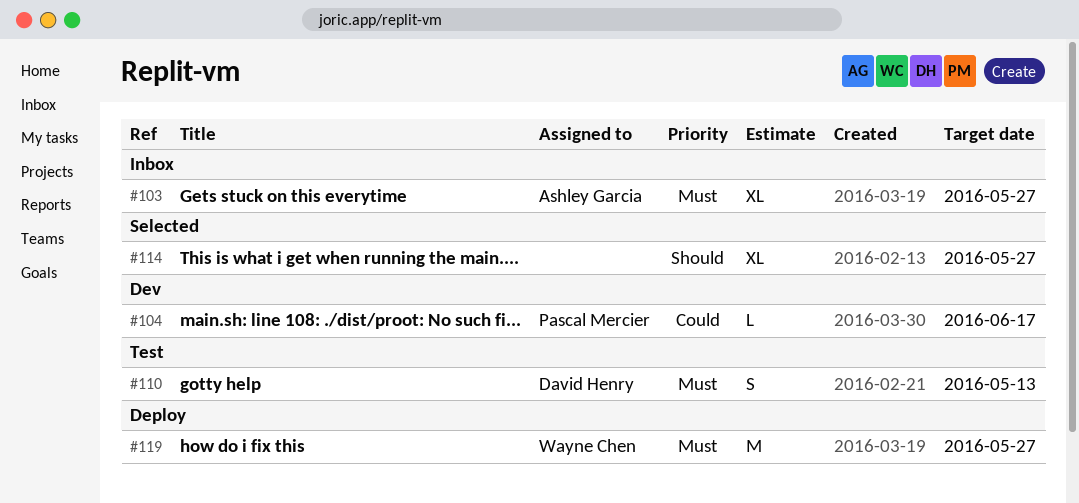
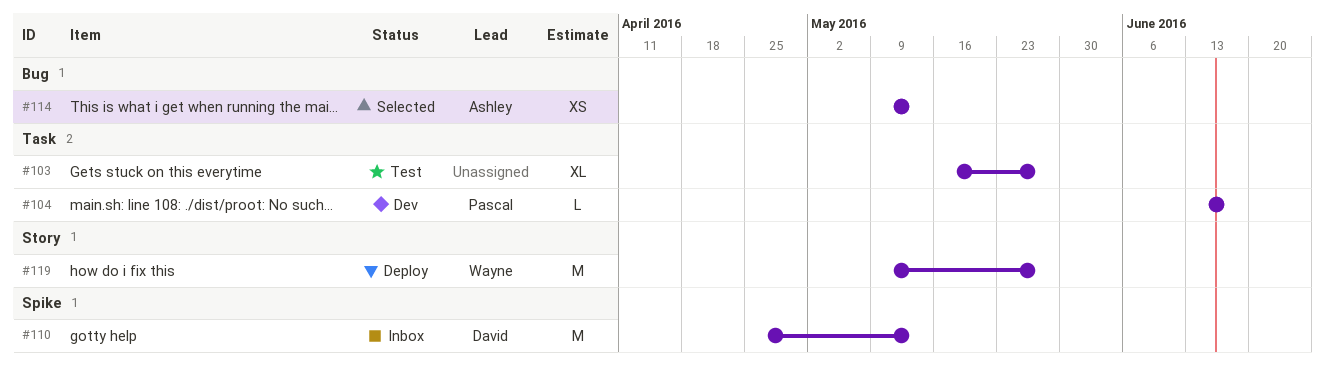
#103, status: Inbox -> Test
#103, owner: Ashley Garcia -> none
#110, status: Test -> Inbox
#110, estimate: S -> M
#114, owner: none -> Ashley Garcia
#114, estimate: XL -> XS
#114, due: May 27 -> May 13

